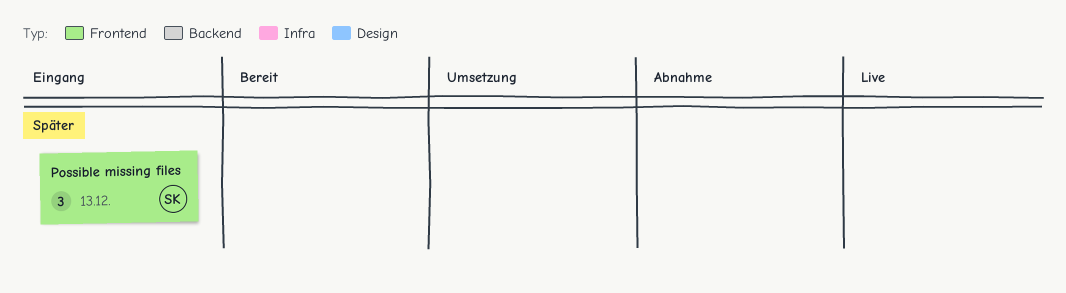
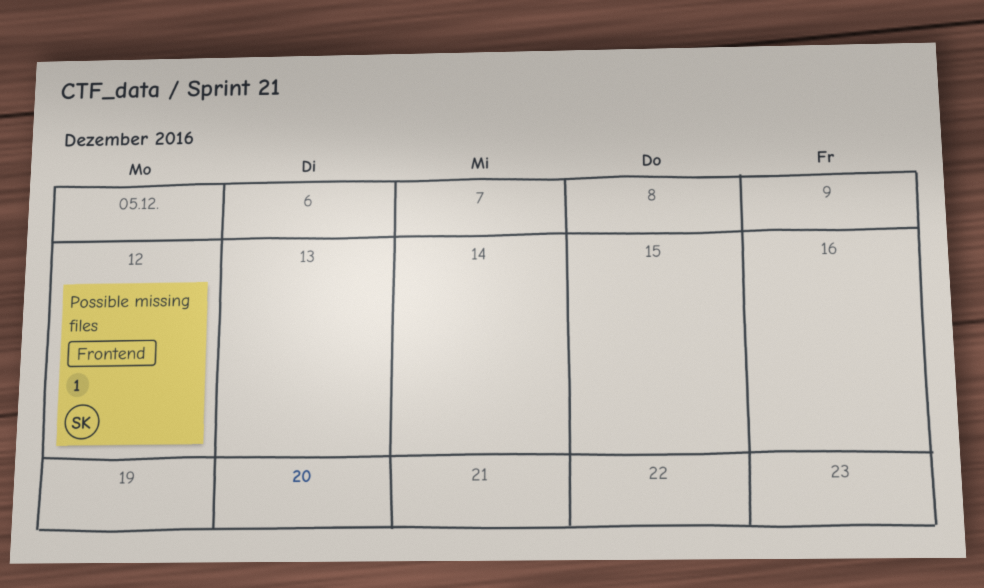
Possible missing files, estimate: 3 -> 1
Possible missing files, due: Dec 13 -> Dec 12

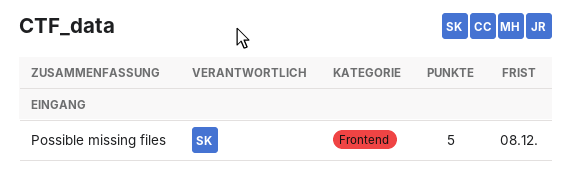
Possible missing files, estimate: 1 -> 5
Possible missing files, due: Dec 12 -> Dec 8

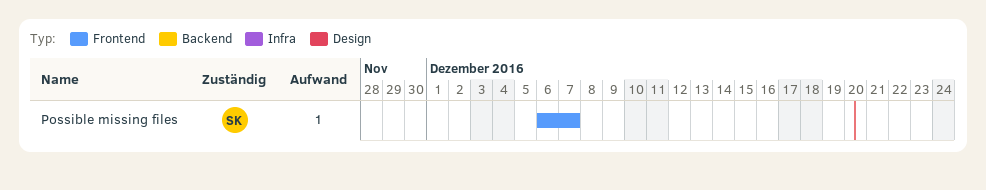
Possible missing files, estimate: 5 -> 1
Possible missing files, due: Dec 8 -> Dec 7

